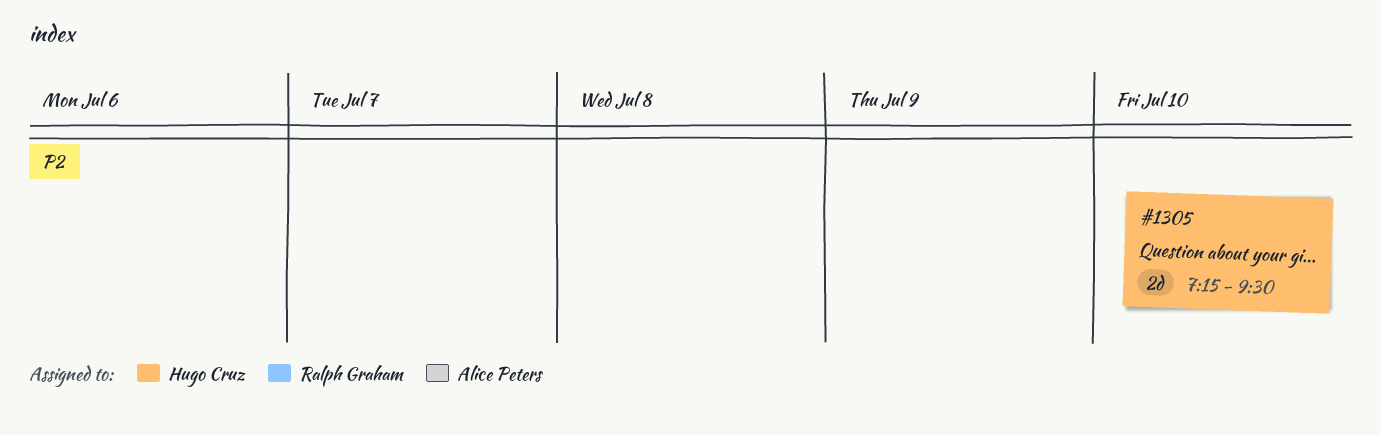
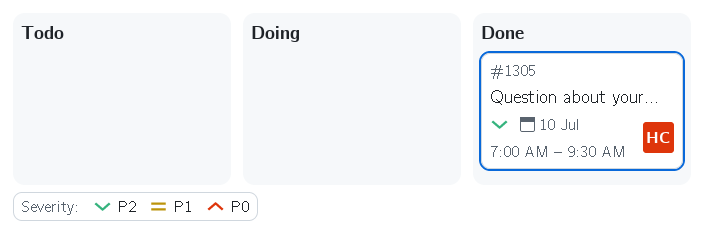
#1305, begins: 07:15 -> 07:00

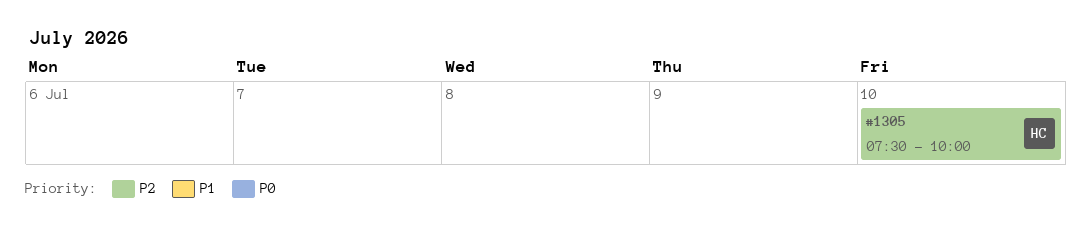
#1305, begins: 07:00 -> 07:30
#1305, ends: 09:30 -> 10:00

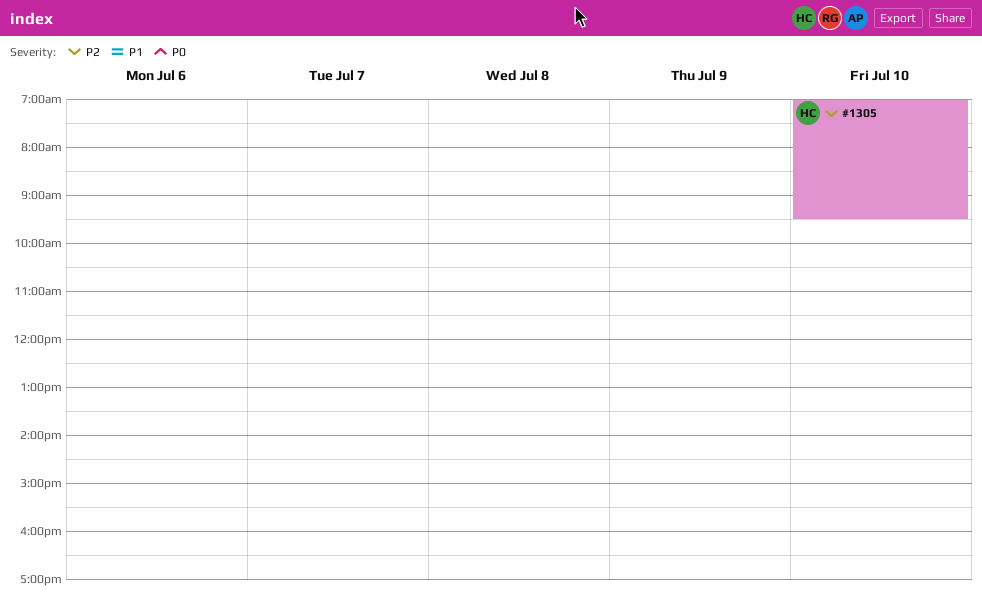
#1305, begins: 07:30 -> 07:00
#1305, ends: 10:00 -> 09:30

